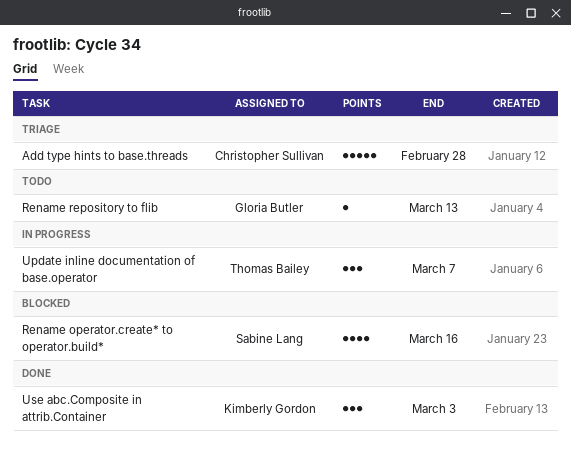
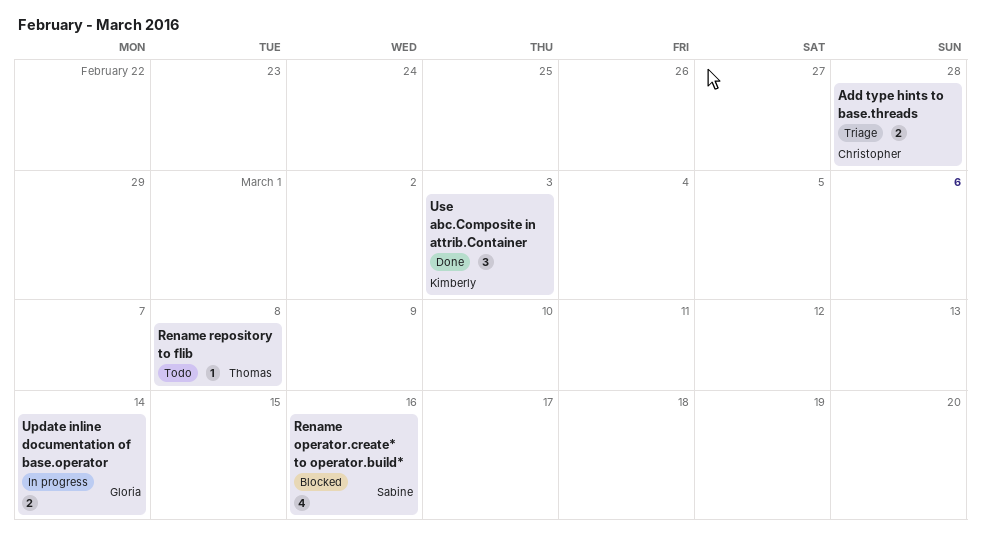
Add type hints to base.threads, estimate: 5 -> 2
Rename repository to flib, owner: Gloria Butler -> Thomas Bailey
Rename repository to flib, due: Mar 13 -> Mar 8
Update inline documentation of base.operator, owner: Thomas Bailey -> Gloria Butler
Update inline documentation of base.operator, estimate: 3 -> 2
Update inline documentation of base.operator, due: Mar 7 -> Mar 14

